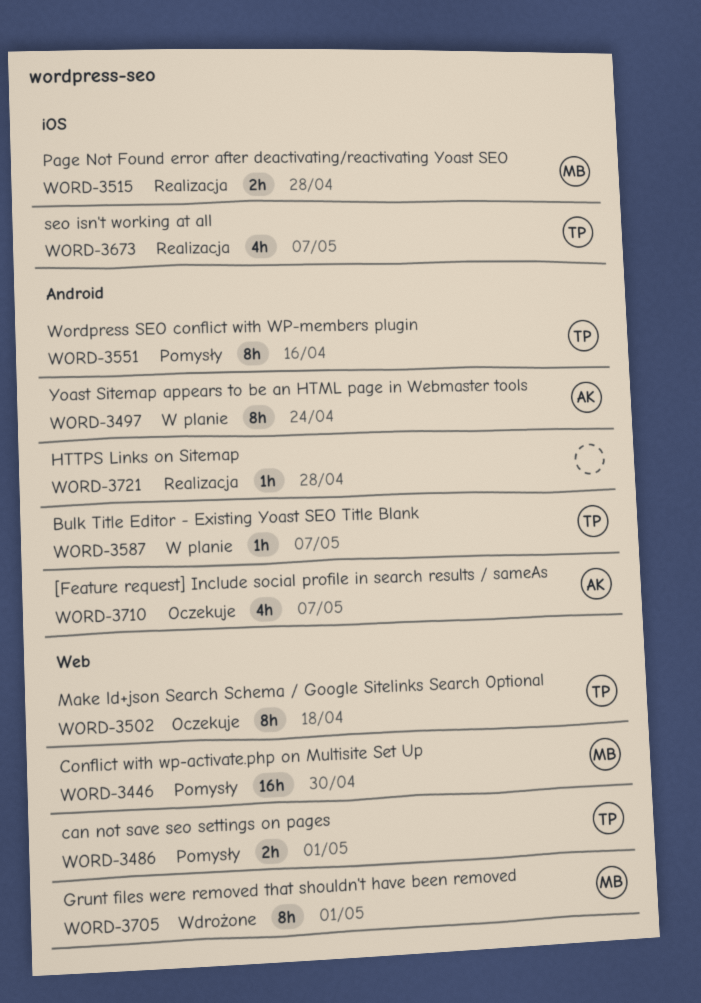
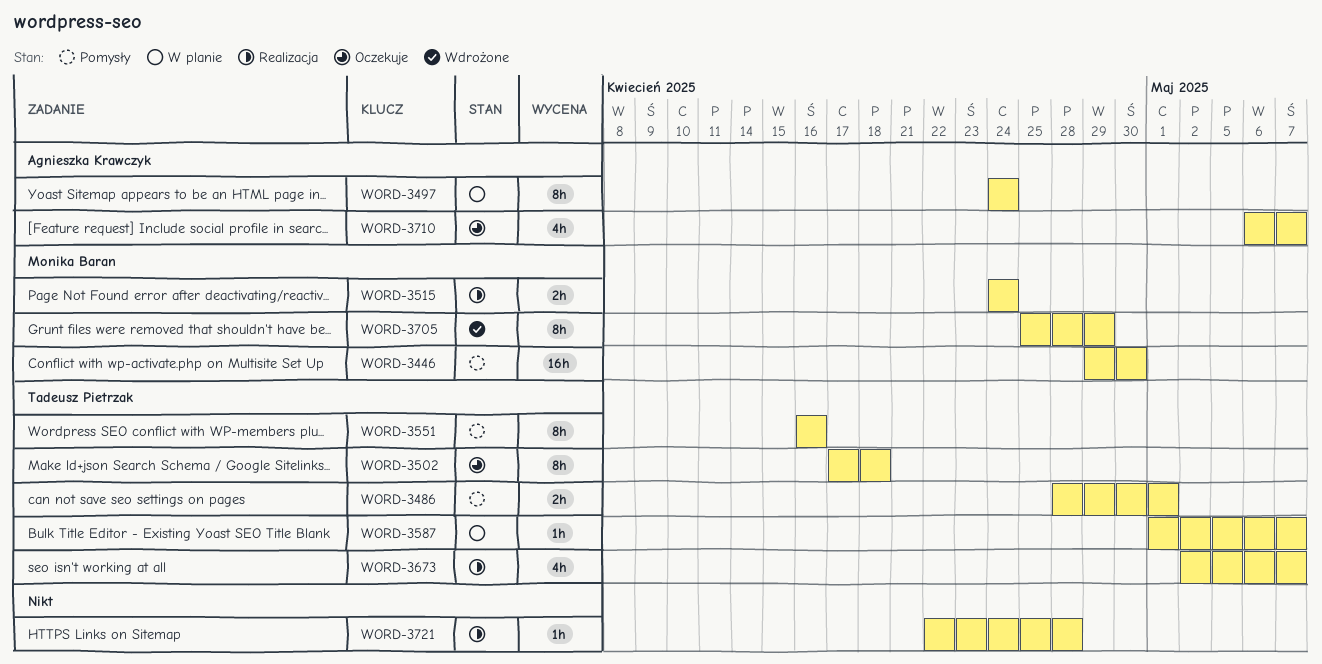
WORD-3515, due: Apr 28 -> Apr 24
WORD-3705, due: May 1 -> Apr 29

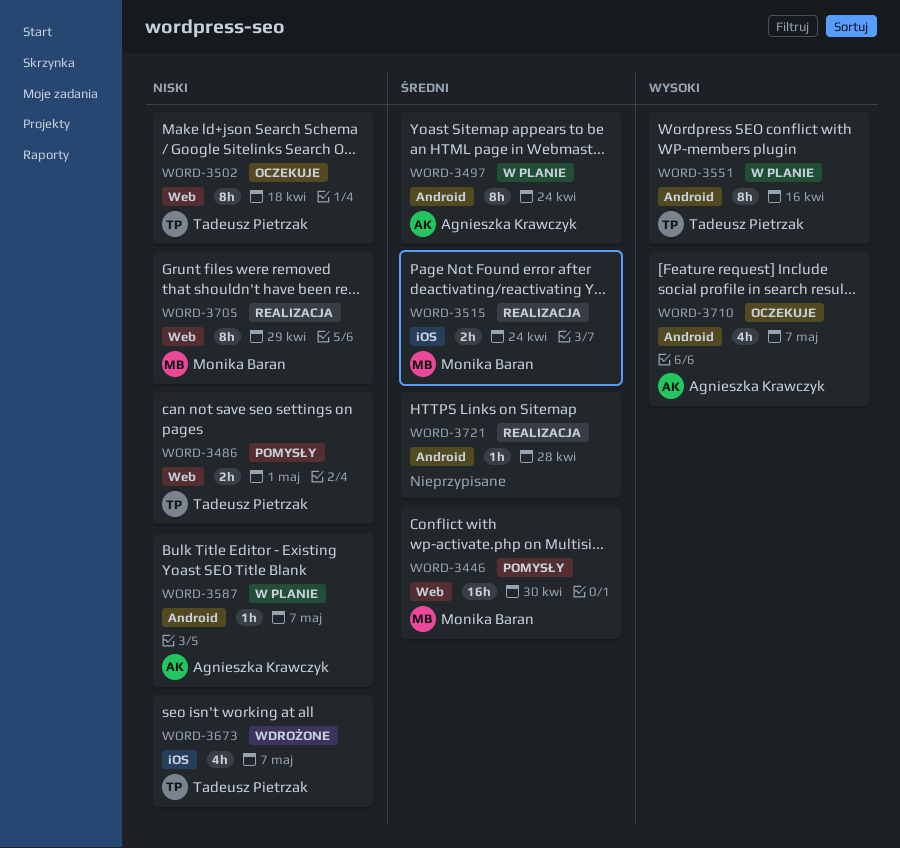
WORD-3551, status: Pomysły -> W planie
WORD-3587, owner: Tadeusz Pietrzak -> Agnieszka Krawczyk
WORD-3673, status: Realizacja -> Wdrożone
WORD-3705, status: Wdrożone -> Realizacja

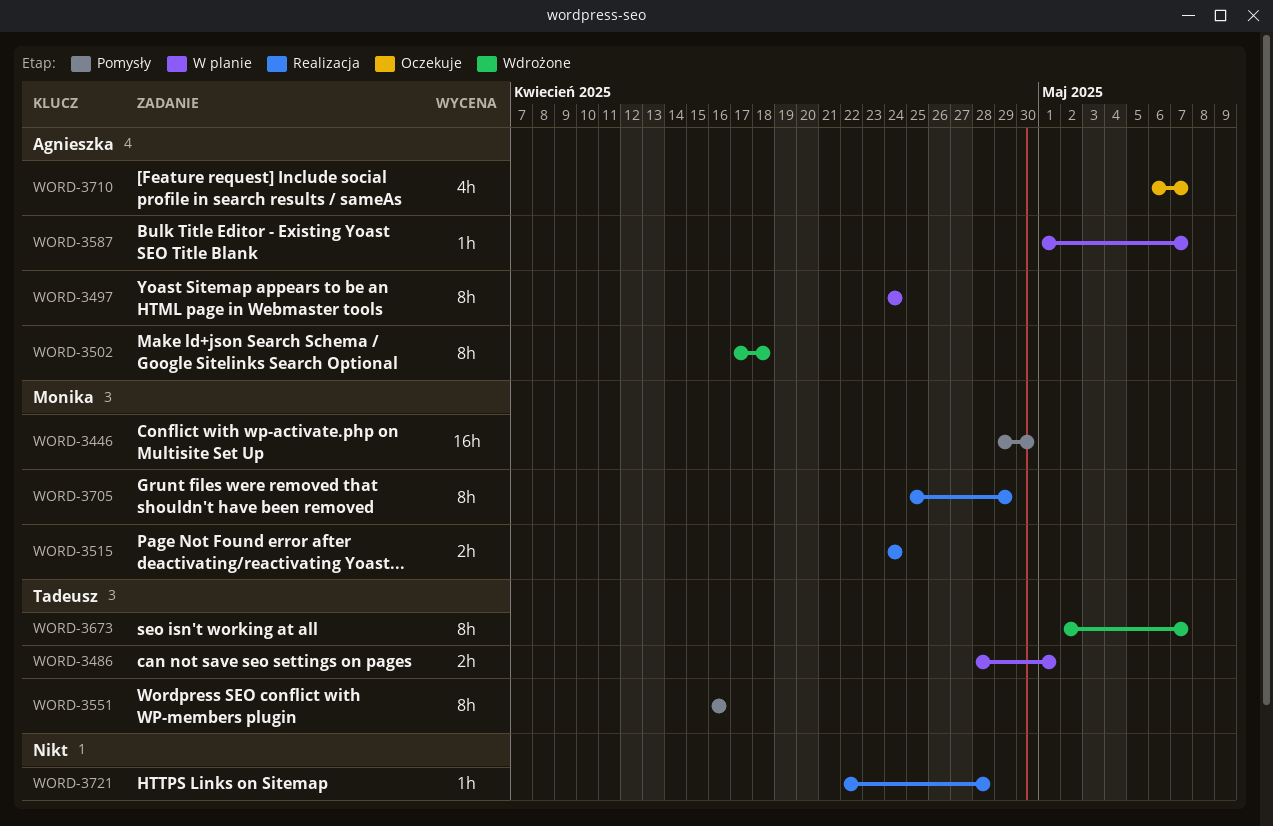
WORD-3486, status: Pomysły -> W planie
WORD-3502, status: Oczekuje -> Wdrożone
WORD-3502, owner: Tadeusz Pietrzak -> Agnieszka Krawczyk
WORD-3551, status: W planie -> Pomysły
WORD-3673, estimate: 4h -> 8h

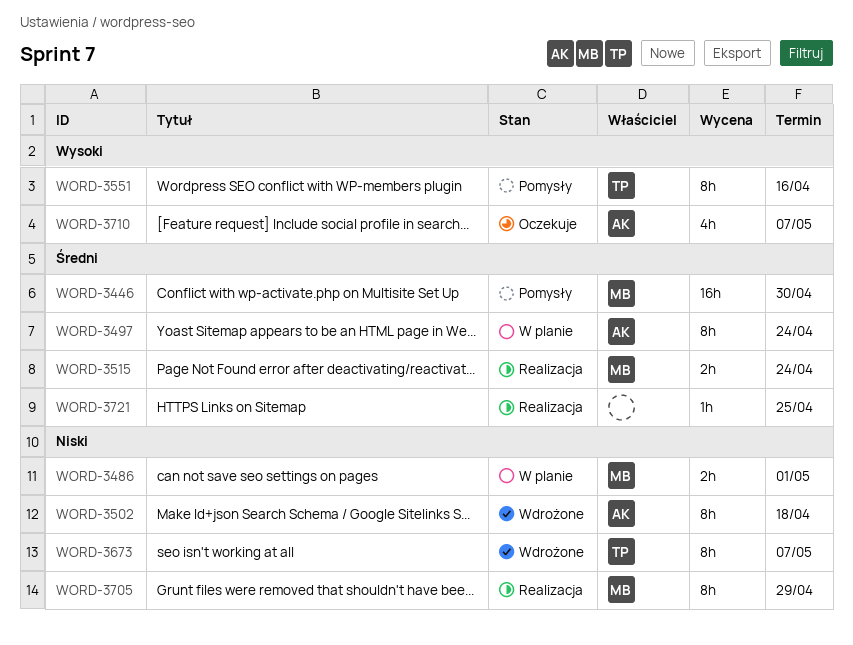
WORD-3486, owner: Tadeusz -> Monika
WORD-3587: present -> none
WORD-3721, due: Apr 28 -> Apr 25

